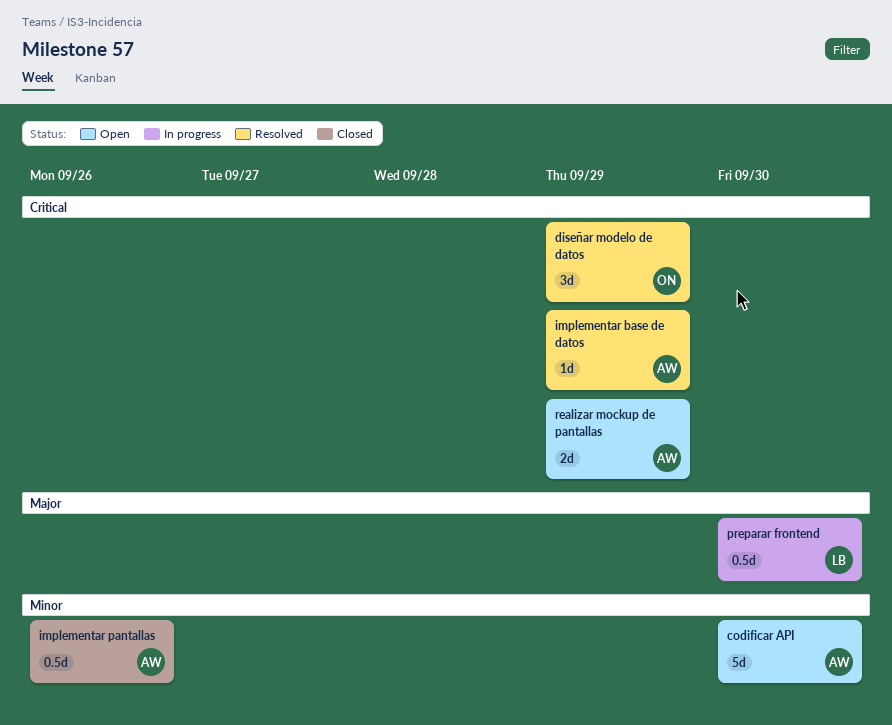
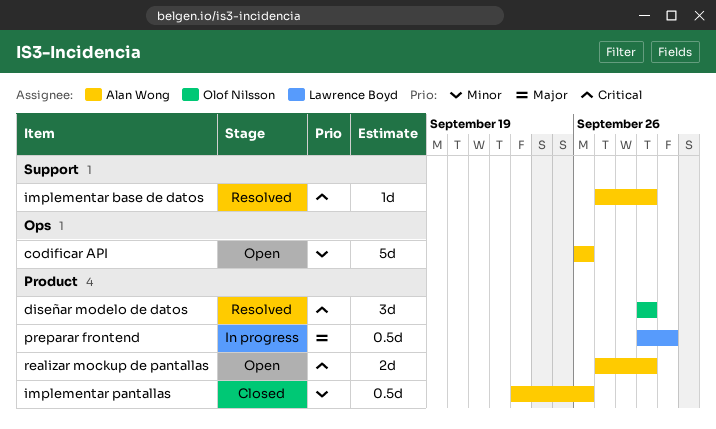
codificar API, due: Sep 30 -> Sep 26

